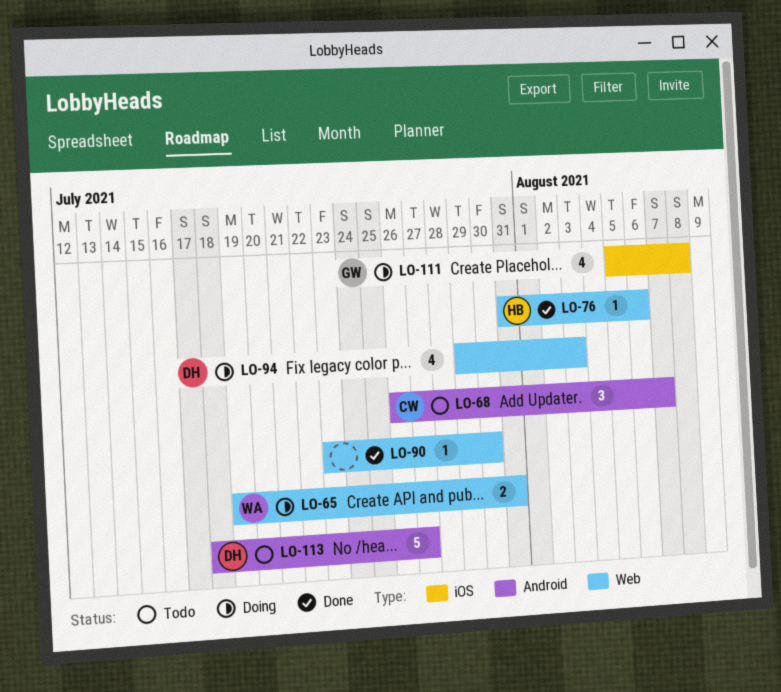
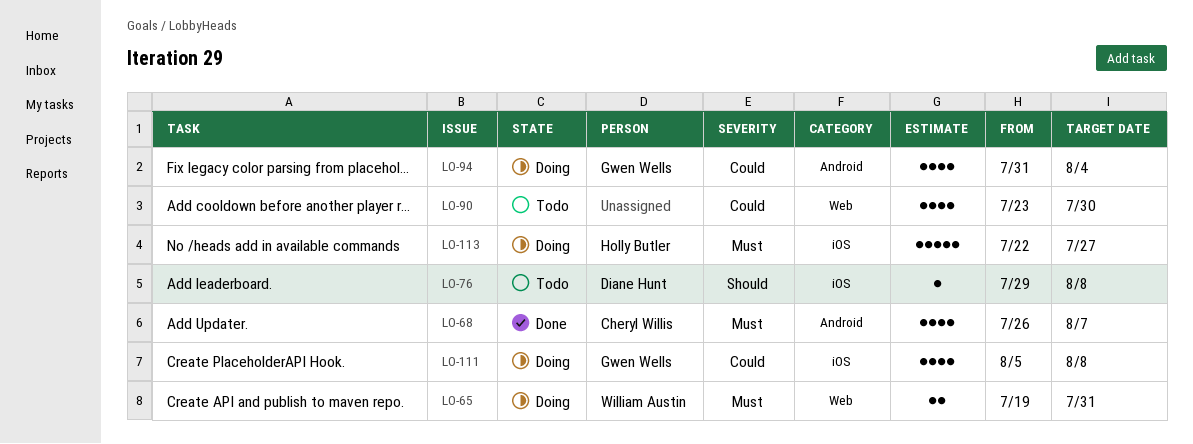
LO-68, status: Todo -> Done
LO-68, estimate: 3 -> 4
LO-76, status: Done -> Todo
LO-76, owner: Holly Butler -> Diane Hunt
LO-76, label: Web -> iOS
LO-76, start: Jul 31 -> Jul 29
LO-76, due: Aug 6 -> Aug 8
LO-90, status: Done -> Todo
LO-90, estimate: 1 -> 4
LO-94, owner: Diane Hunt -> Gwen Wells
LO-94, label: Web -> Android
LO-94, start: Jul 29 -> Jul 31
LO-94, due: Aug 3 -> Aug 4
LO-113, status: Todo -> Doing
LO-113, owner: Diane Hunt -> Holly Butler
LO-113, label: Android -> iOS
LO-113, start: Jul 18 -> Jul 22

